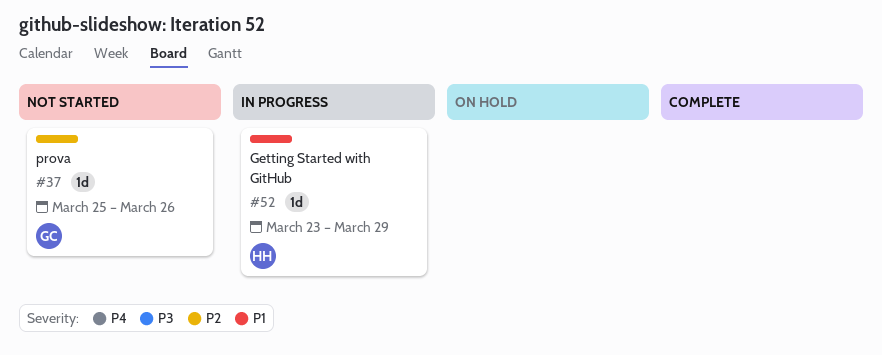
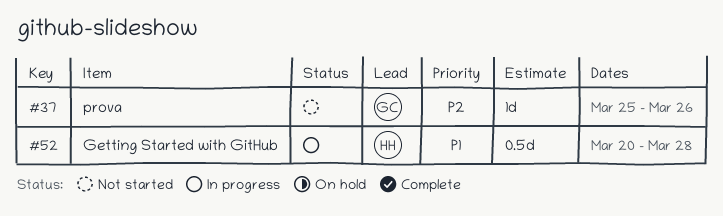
#52, estimate: 1d -> 0.5d
#52, start: Mar 23 -> Mar 20
#52, due: Mar 29 -> Mar 28

